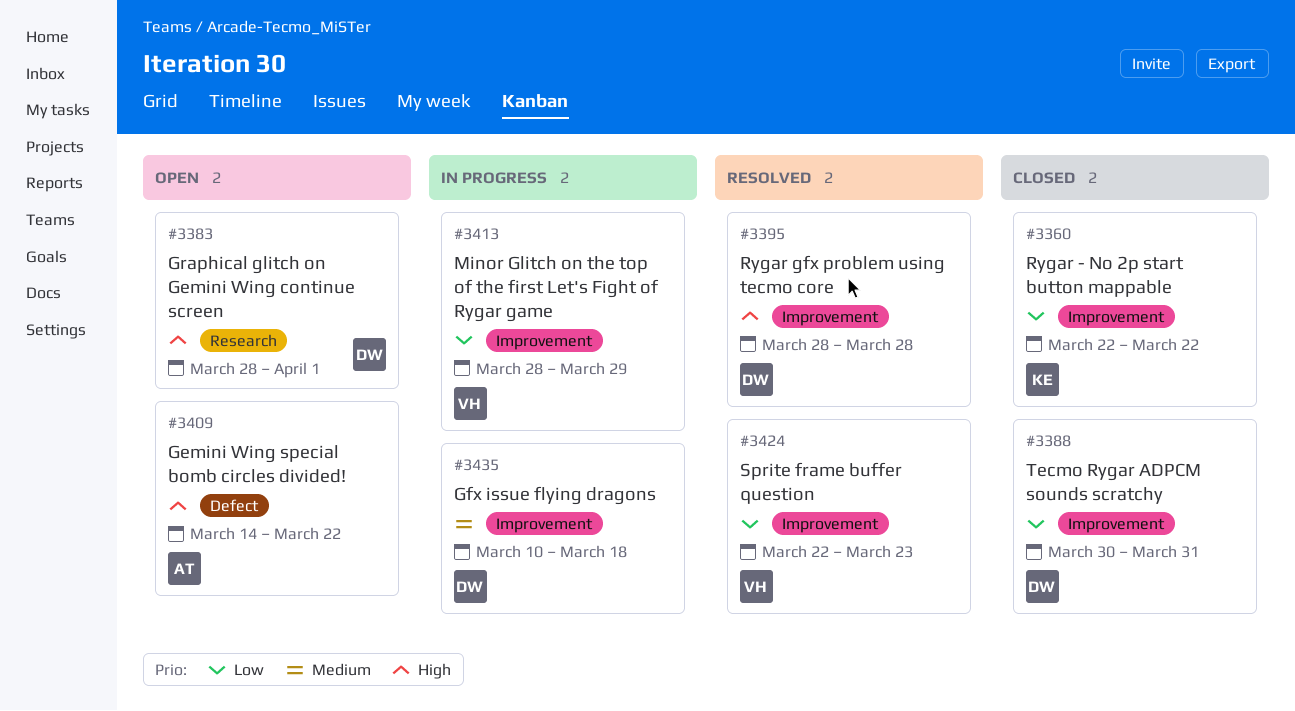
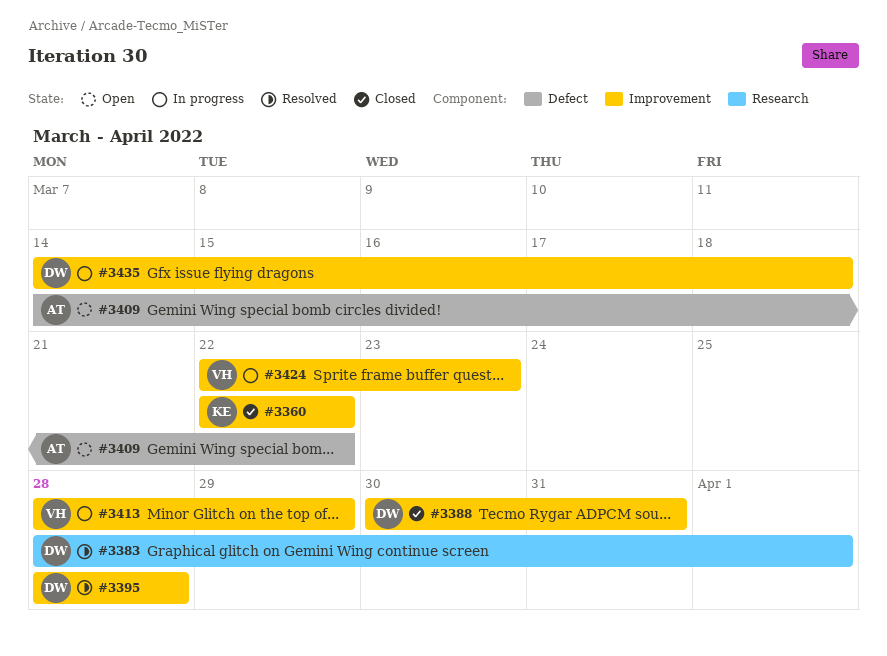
#3383, status: Open -> Resolved
#3424, status: Resolved -> In progress
#3435, start: Mar 10 -> Mar 14

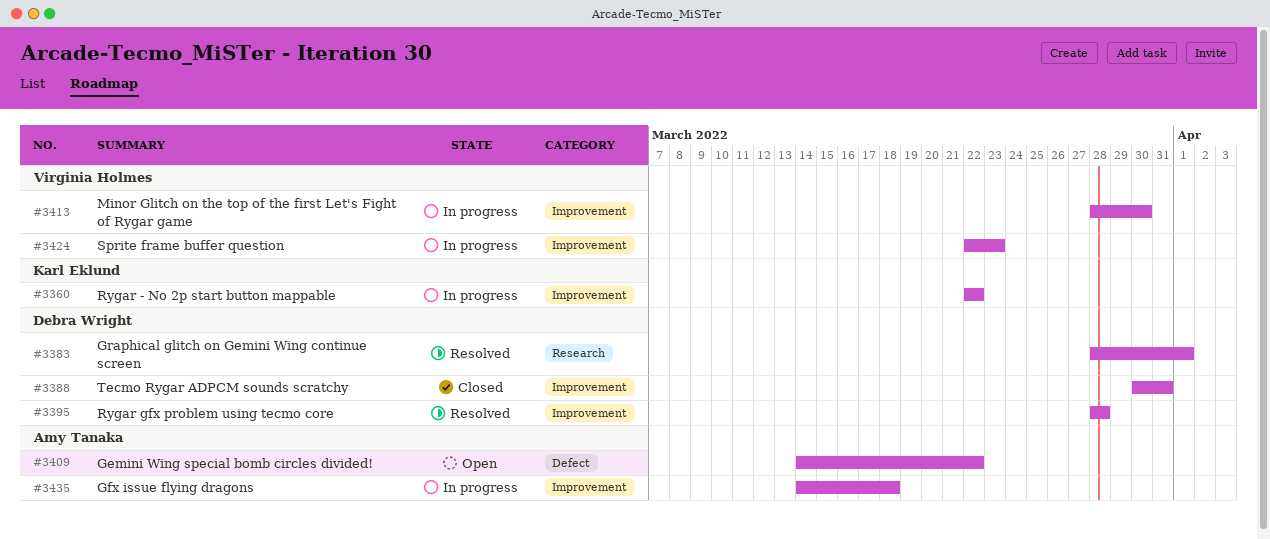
#3360, status: Closed -> In progress
#3413, due: Mar 29 -> Mar 30
#3435, owner: Debra Wright -> Amy Tanaka

